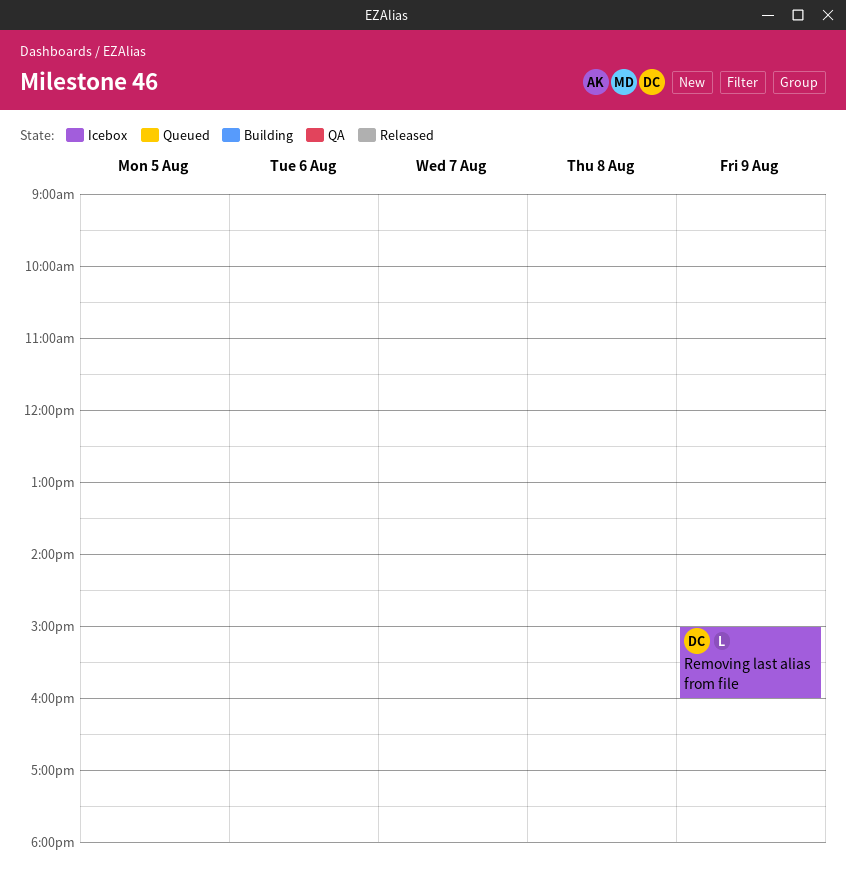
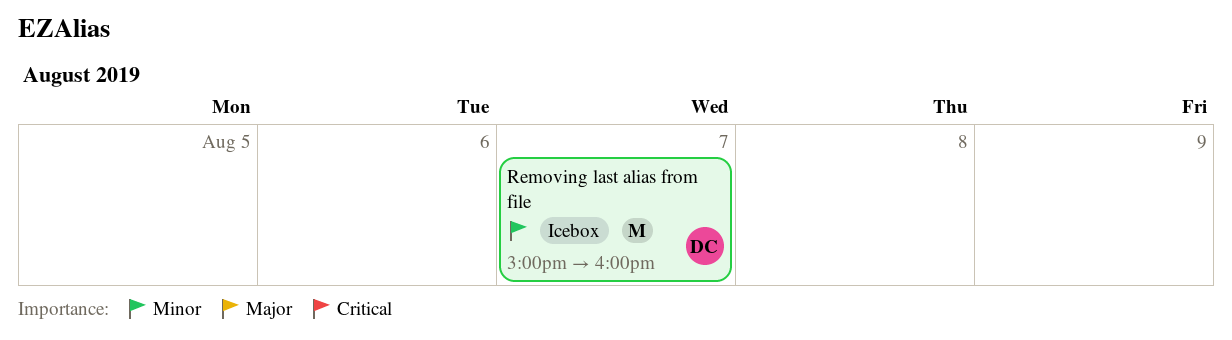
Removing last alias from file, estimate: L -> M
Removing last alias from file, day: Aug 9 -> Aug 7

